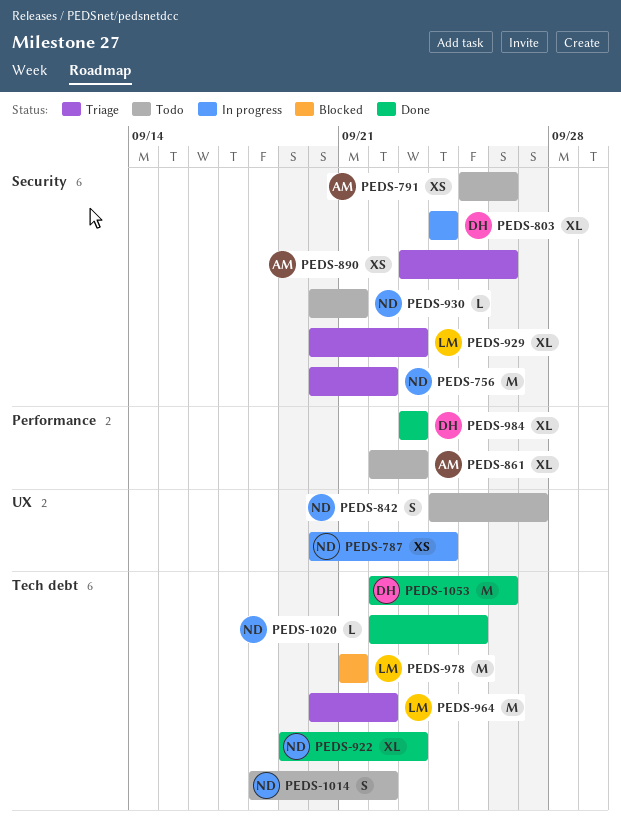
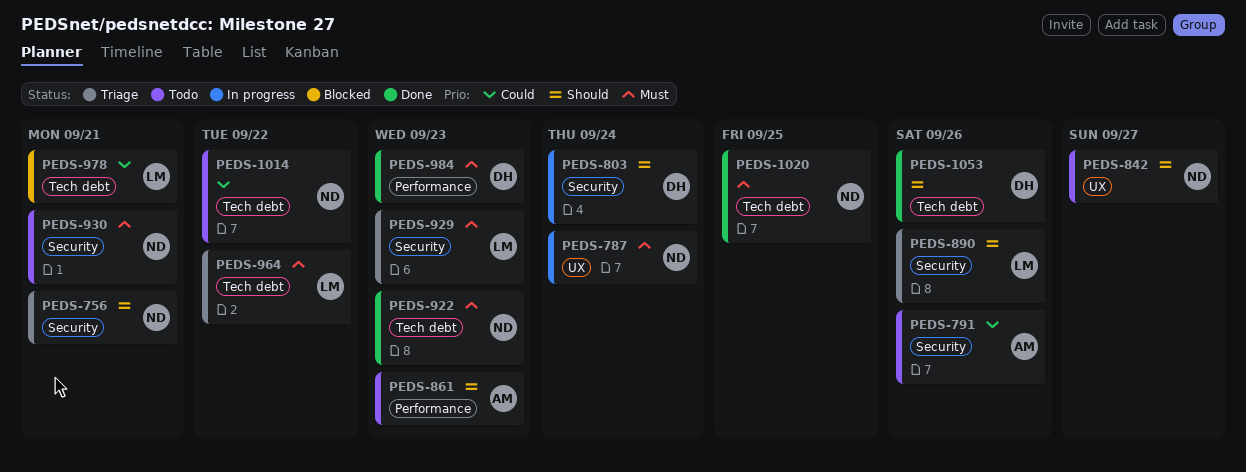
PEDS-756, due: Sep 22 -> Sep 21
PEDS-890, owner: AM -> LM

